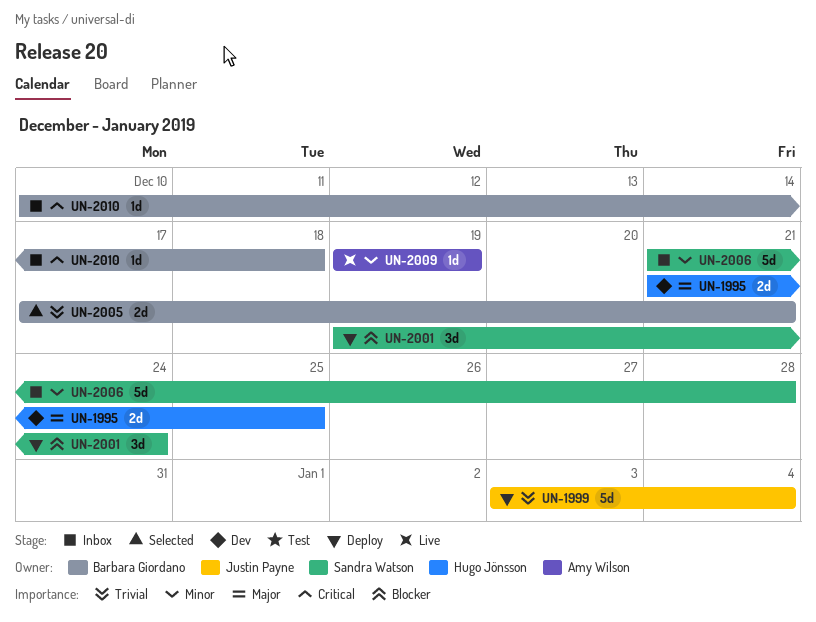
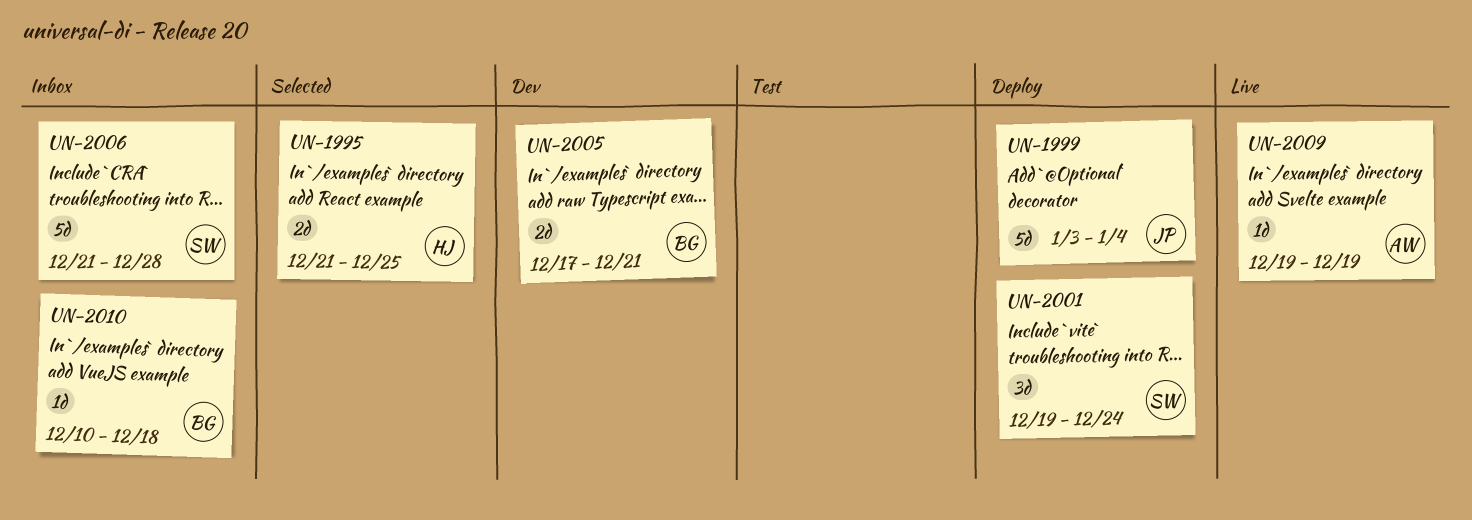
UN-1995, status: Dev -> Selected
UN-2005, status: Selected -> Dev

